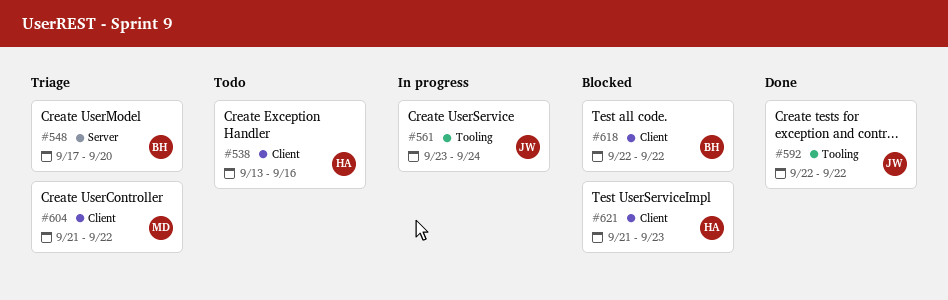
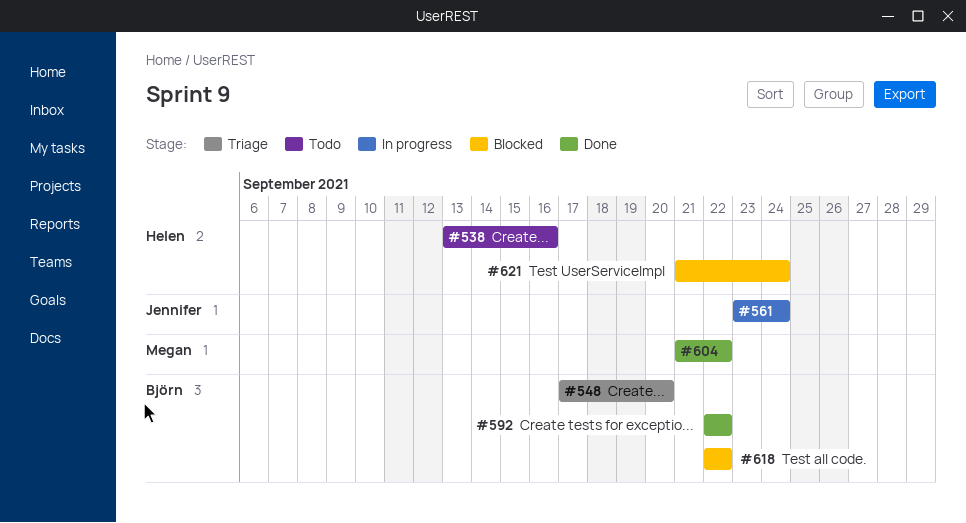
#592, owner: Jennifer -> Björn
#604, status: Triage -> Done
#621, due: Sep 23 -> Sep 24

